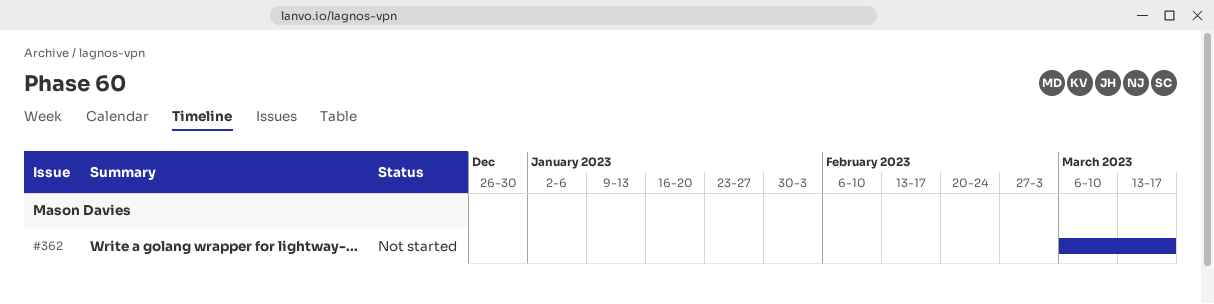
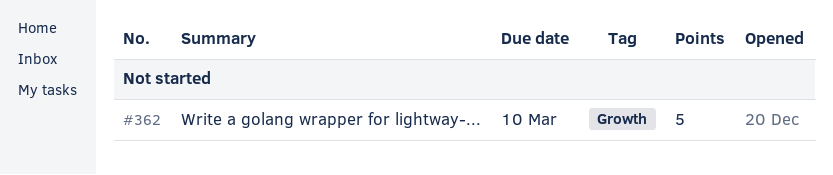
#362, due: Mar 17 -> Mar 10

